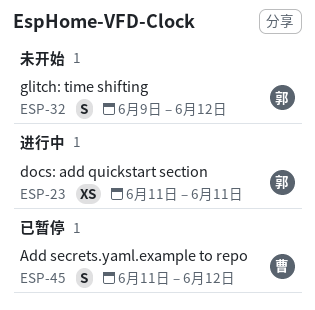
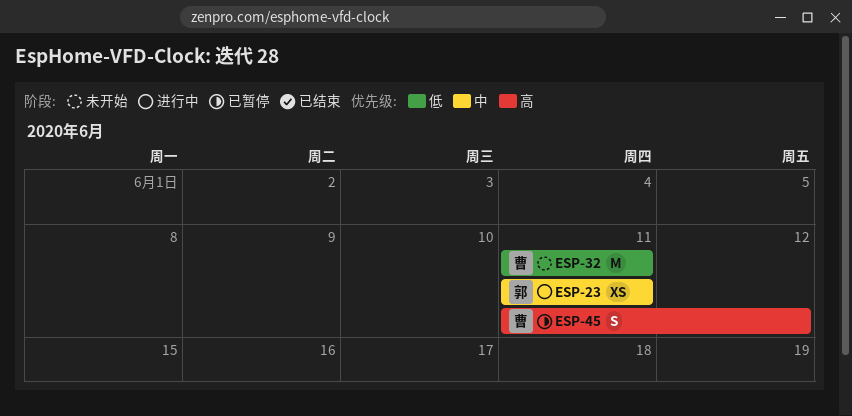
ESP-32, owner: 郭 -> 曹
ESP-32, estimate: S -> M
ESP-32, start: Jun 9 -> Jun 11
ESP-32, due: Jun 12 -> Jun 11

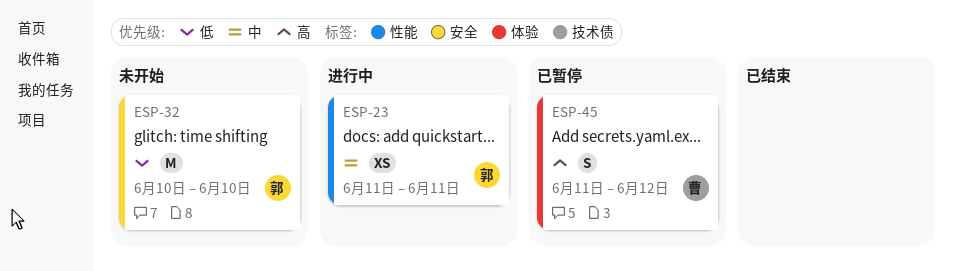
ESP-32, owner: 曹 -> 郭
ESP-32, start: Jun 11 -> Jun 10
ESP-32, due: Jun 11 -> Jun 10

